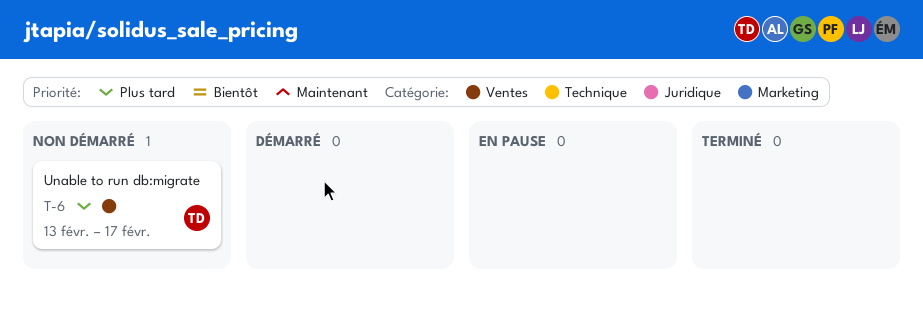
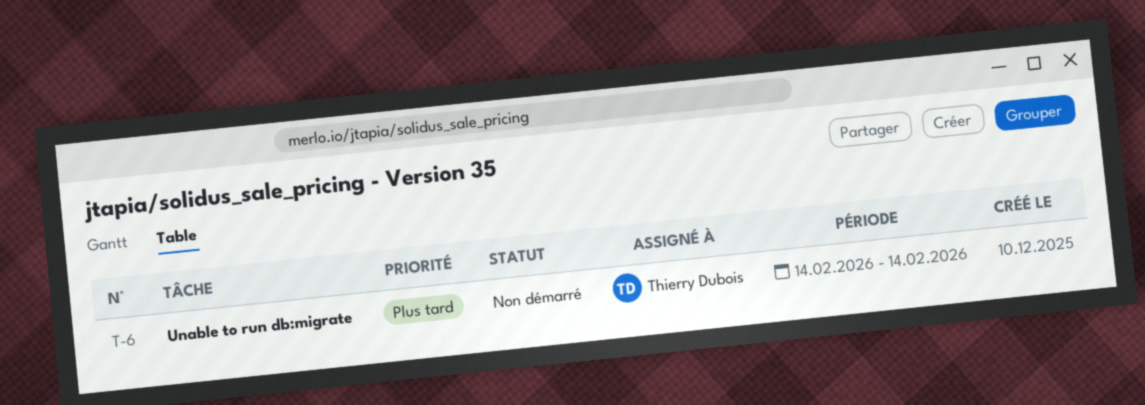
T-6, start: Feb 13 -> Feb 14
T-6, due: Feb 17 -> Feb 14

